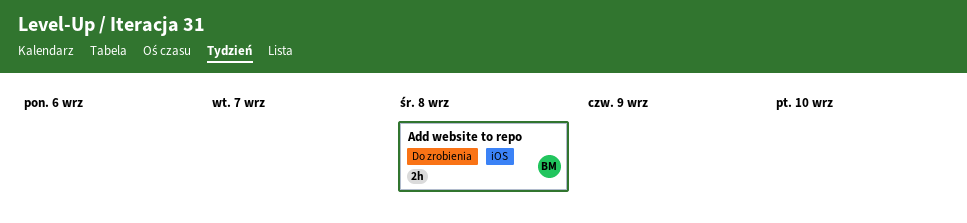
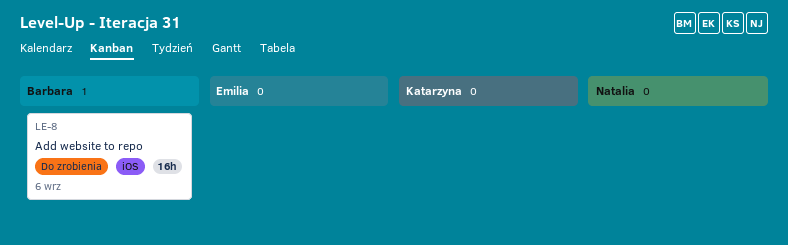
Add website to repo, estimate: 2h -> 16h
Add website to repo, due: Sep 8 -> Sep 6

